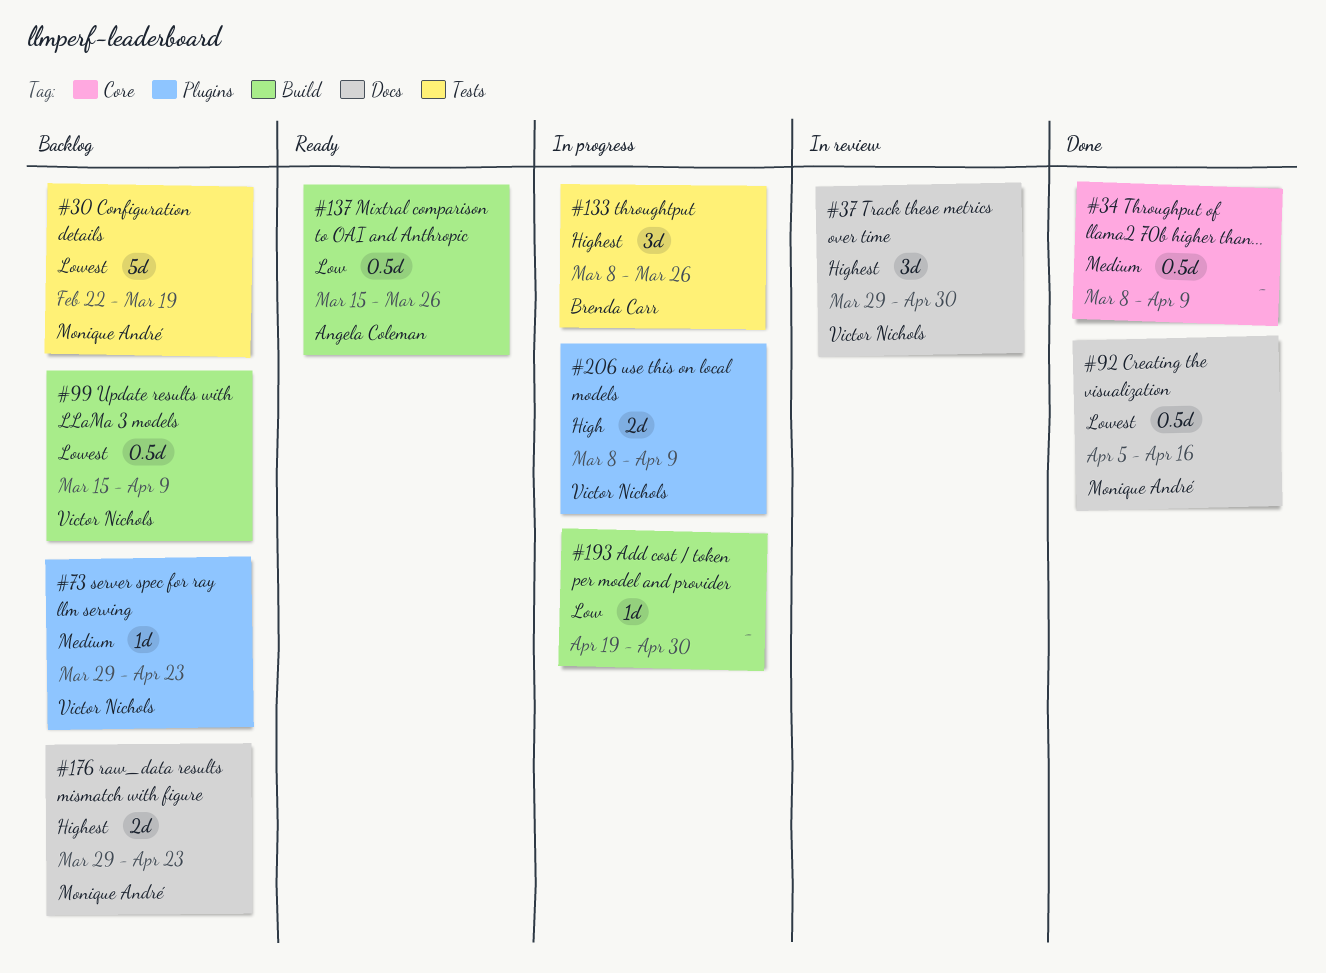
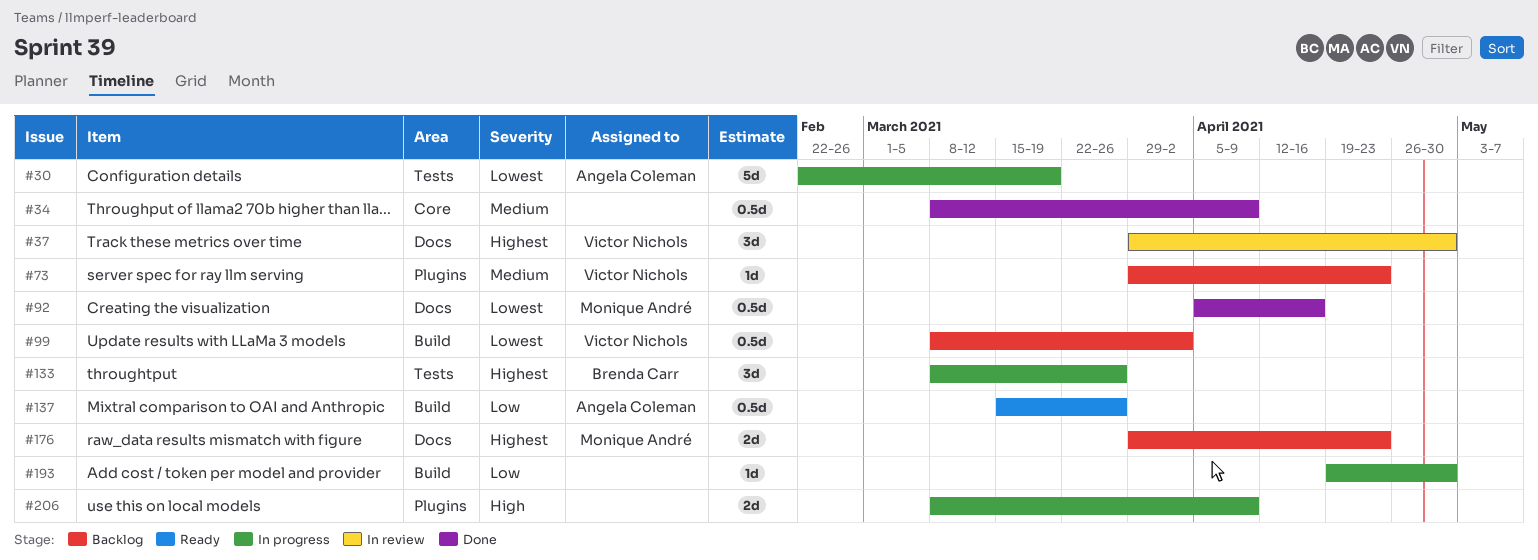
#30, status: Backlog -> In progress
#30, owner: Monique André -> Angela Coleman
#99, start: Mar 15 -> Mar 8
#99, due: Apr 9 -> Apr 2
#206, owner: Victor Nichols -> none

